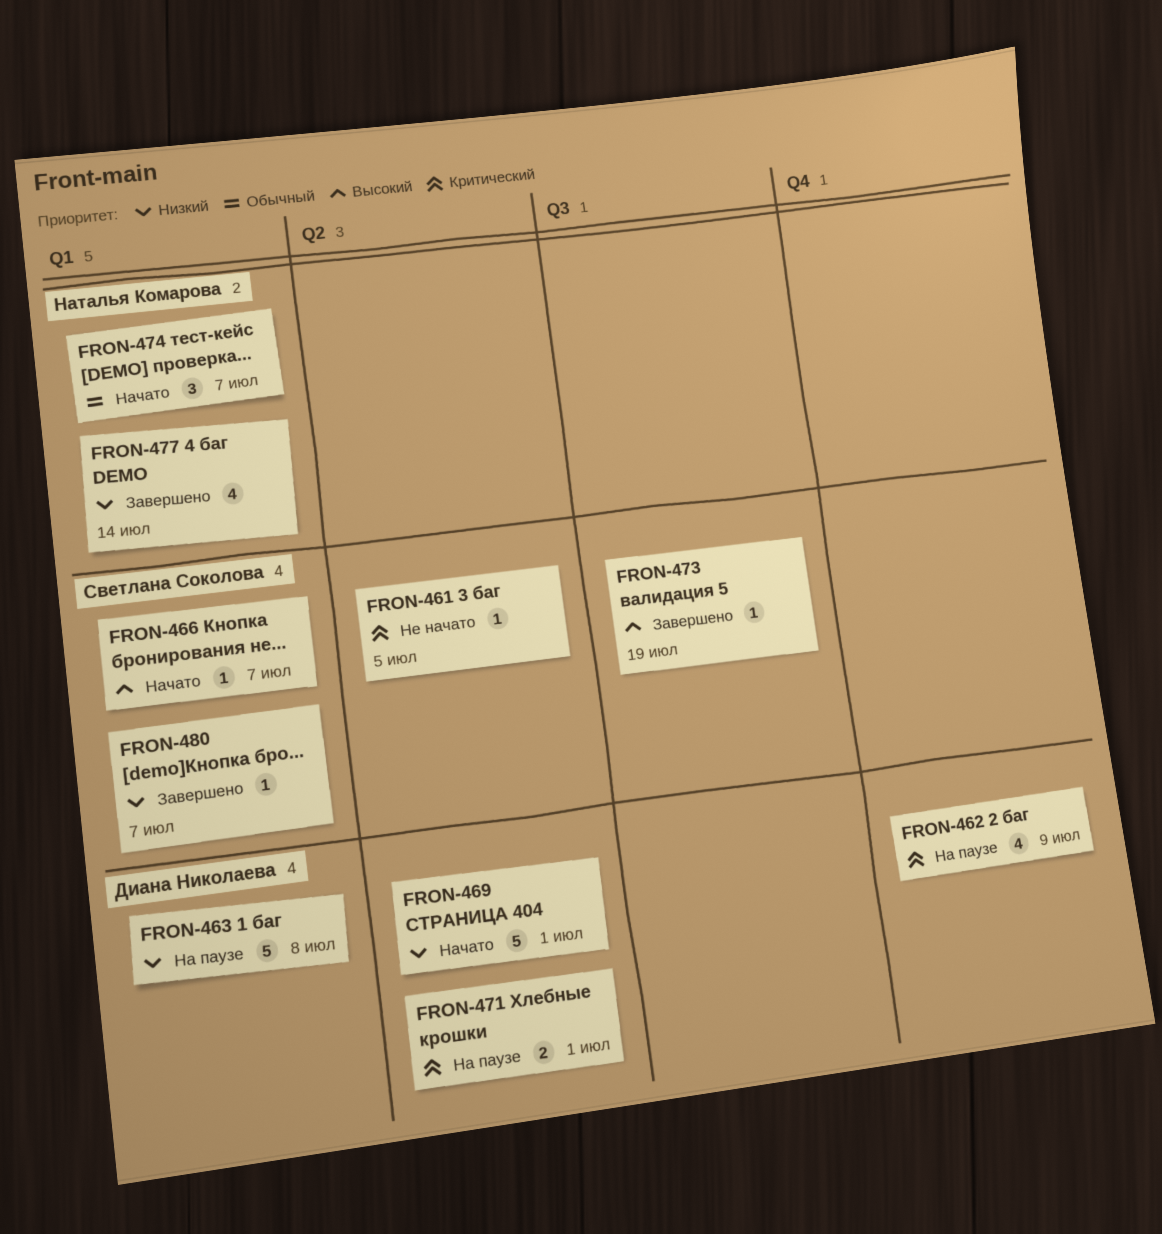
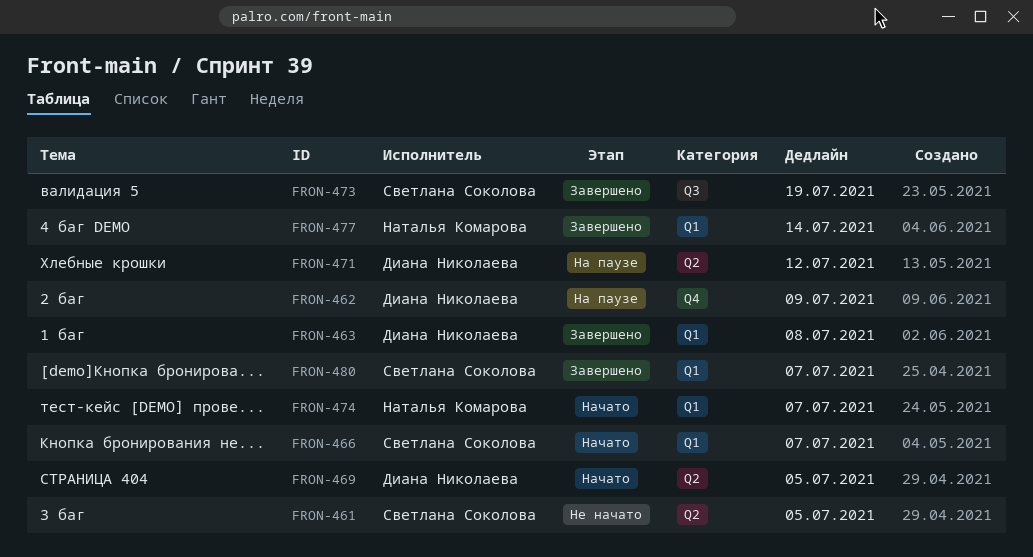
FRON-463, status: На паузе -> Завершено
FRON-469, due: Jul 1 -> Jul 5
FRON-471, due: Jul 1 -> Jul 12

